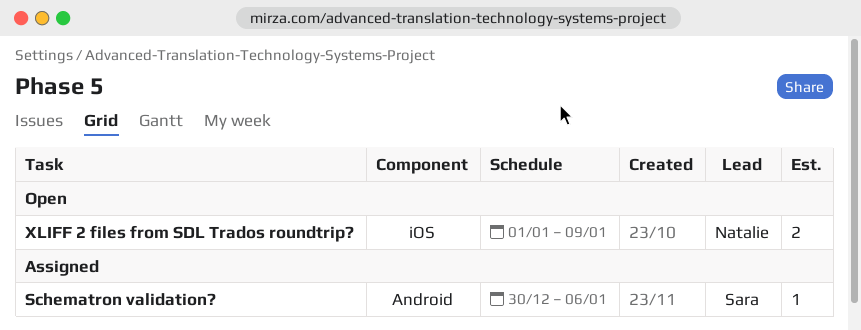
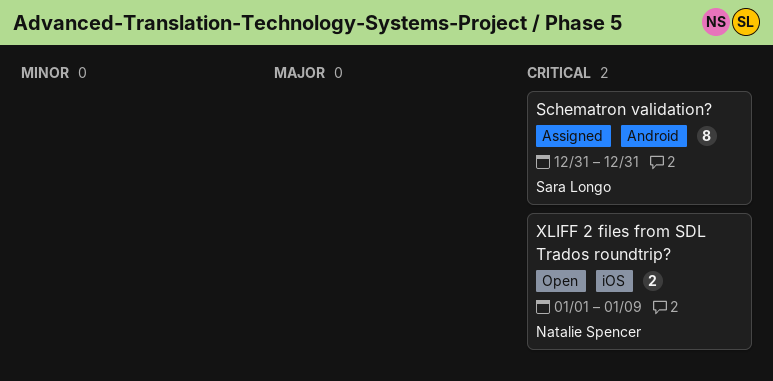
Schematron validation?, estimate: 1 -> 8
Schematron validation?, start: Dec 30 -> Dec 31
Schematron validation?, due: Jan 6 -> Dec 31

